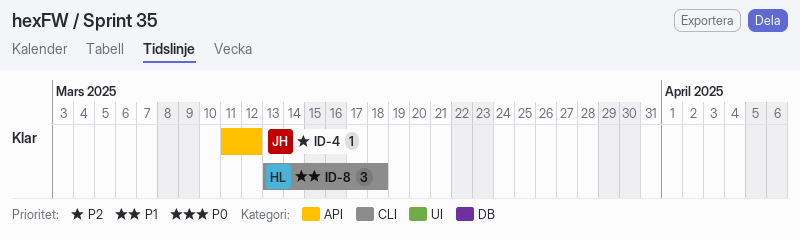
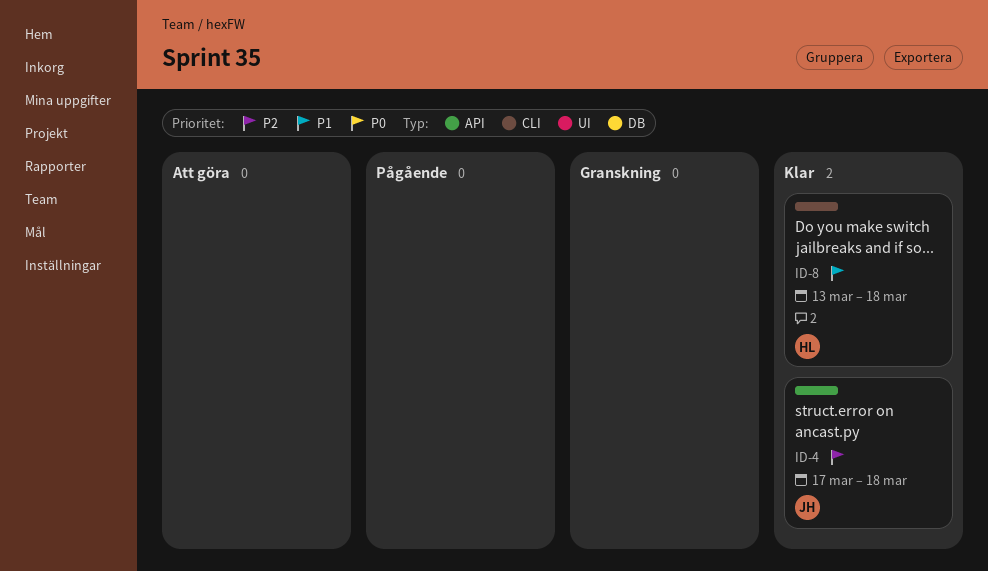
ID-4, start: Mar 11 -> Mar 17
ID-4, due: Mar 12 -> Mar 18

